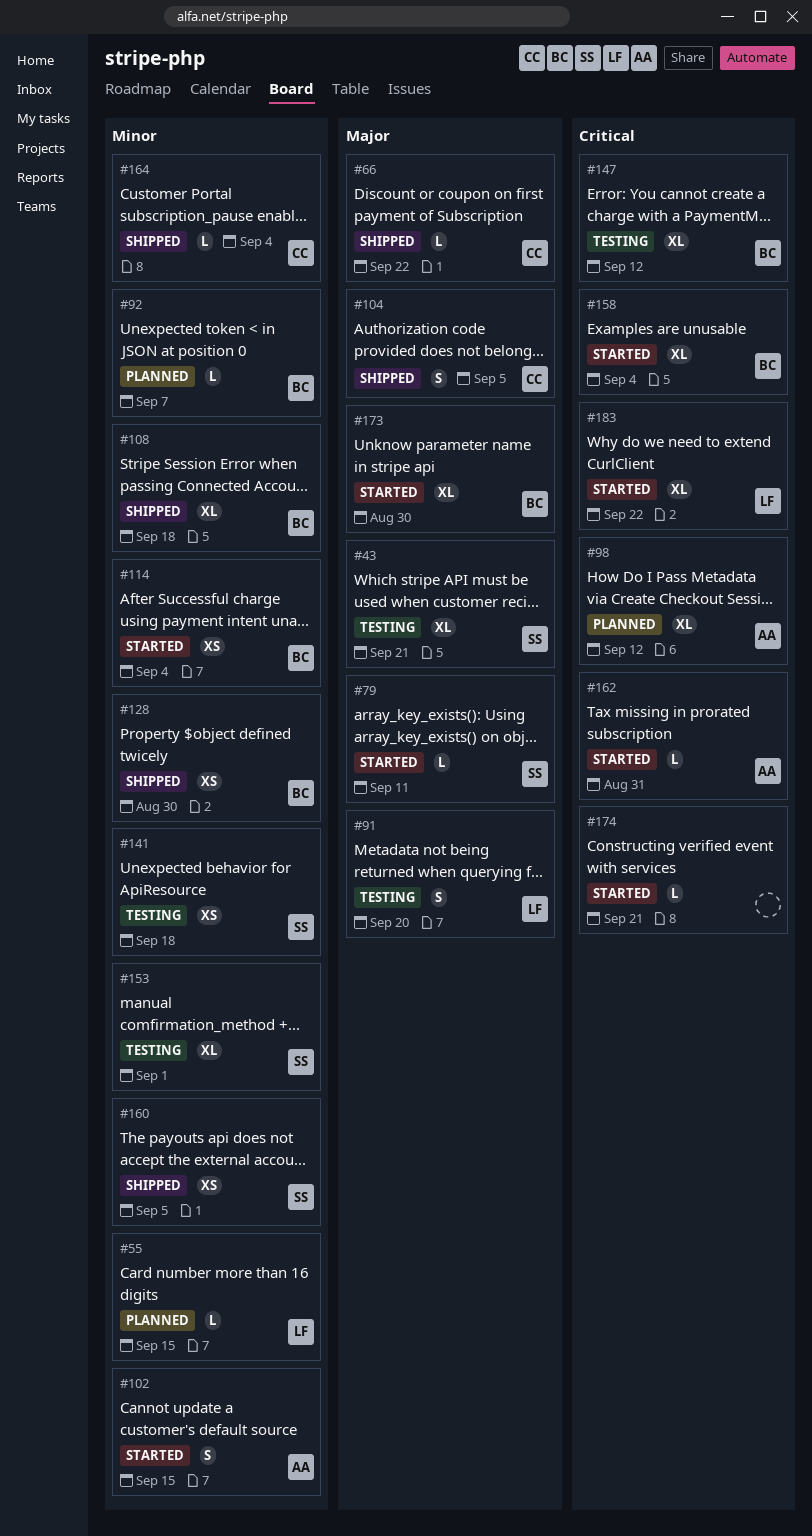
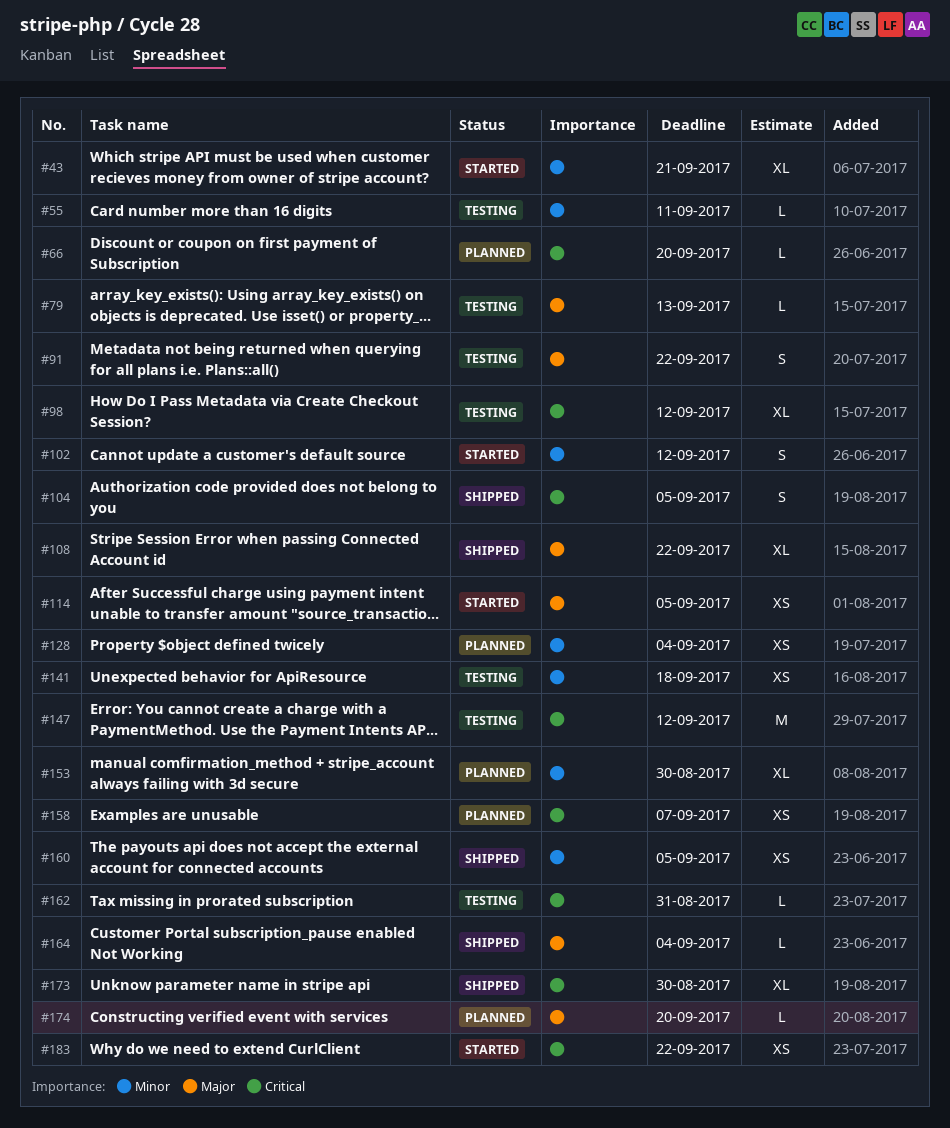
#43, status: Testing -> Started
#43, priority: Major -> Minor
#55, status: Planned -> Testing
#55, due: Sep 15 -> Sep 11
#66, status: Shipped -> Planned
#66, priority: Major -> Critical
#66, due: Sep 22 -> Sep 20
#79, status: Started -> Testing
#79, due: Sep 11 -> Sep 13
#91, due: Sep 20 -> Sep 22
#92: present -> none
#98, status: Planned -> Testing
#102, due: Sep 15 -> Sep 12
#104, priority: Major -> Critical
#108, priority: Minor -> Major
#108, due: Sep 18 -> Sep 22
#114, priority: Minor -> Major
#114, due: Sep 4 -> Sep 5
#128, status: Shipped -> Planned
#128, due: Aug 30 -> Sep 4
#147, estimate: XL -> M
#153, status: Testing -> Planned
#153, due: Sep 1 -> Aug 30
#158, status: Started -> Planned
#158, estimate: XL -> XS
#158, due: Sep 4 -> Sep 7
#162, status: Started -> Testing
#164, priority: Minor -> Major
#173, status: Started -> Shipped
#173, priority: Major -> Critical
#174, status: Started -> Planned
#174, priority: Critical -> Major
#174, due: Sep 21 -> Sep 20
#183, estimate: XL -> XS

